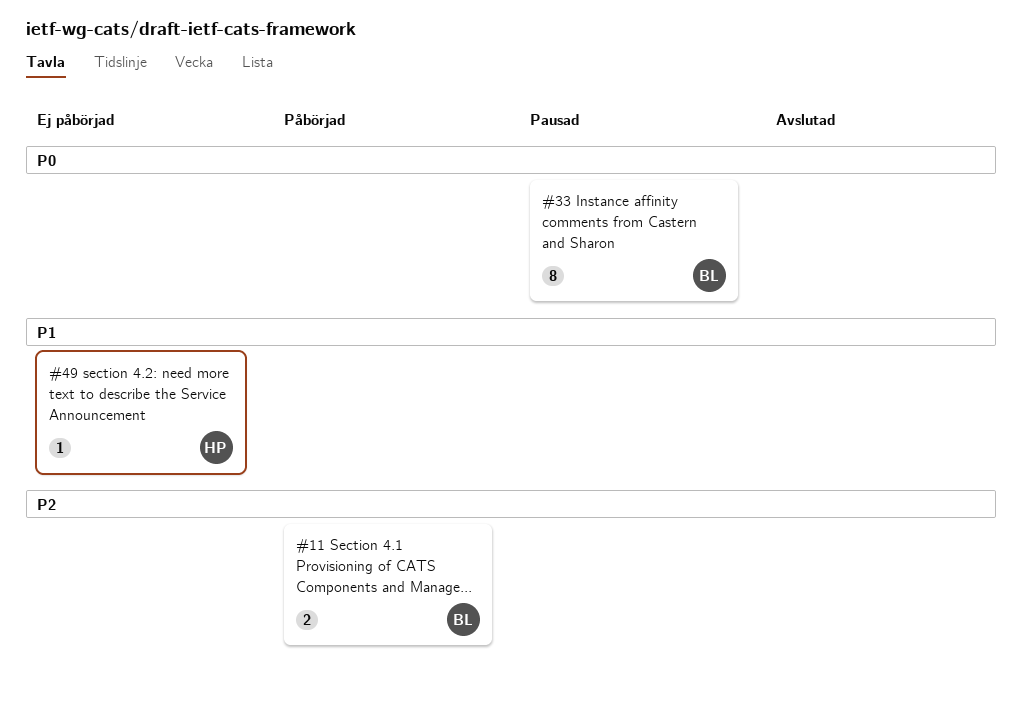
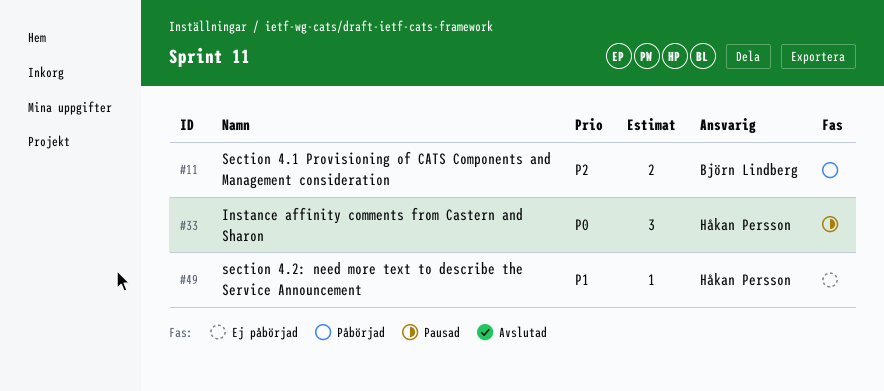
#33, owner: Björn Lindberg -> Håkan Persson
#33, estimate: 8 -> 3

